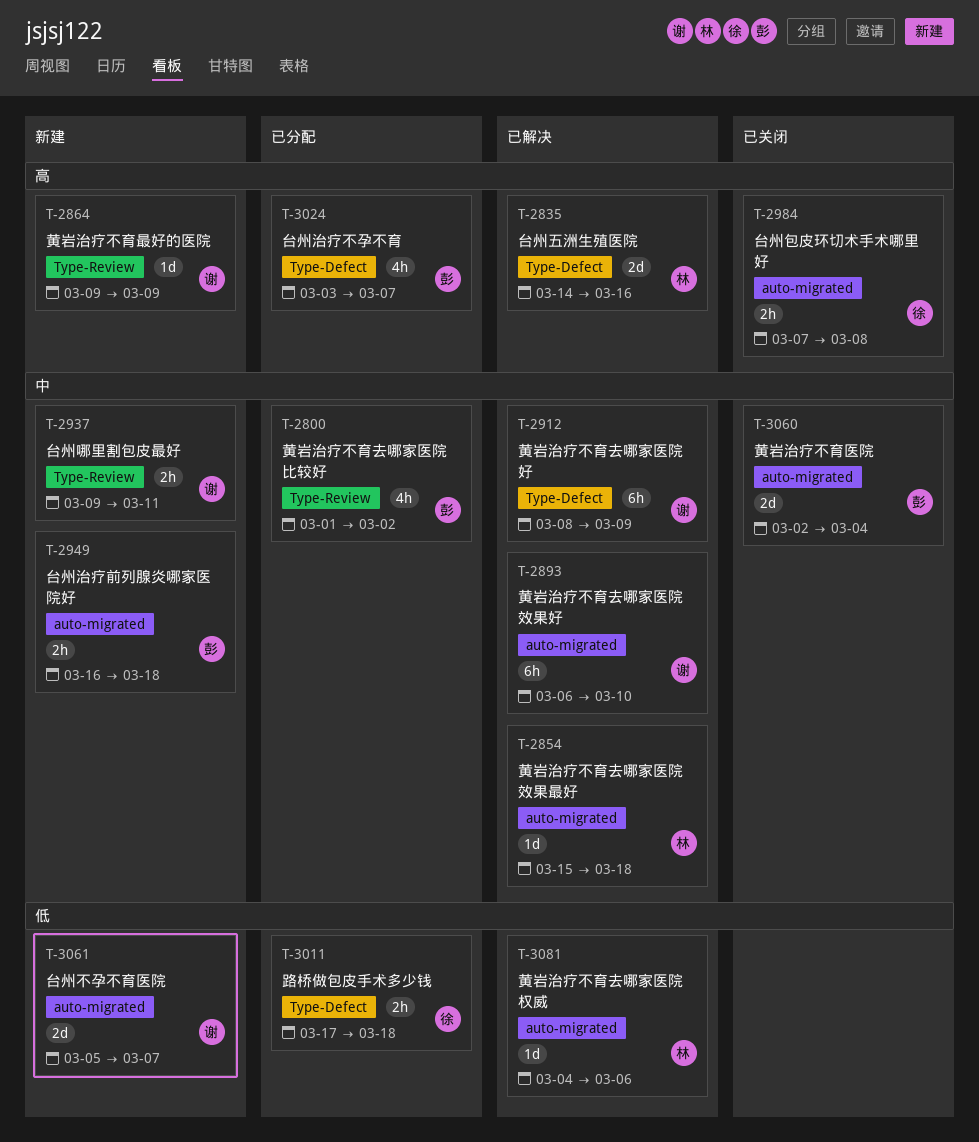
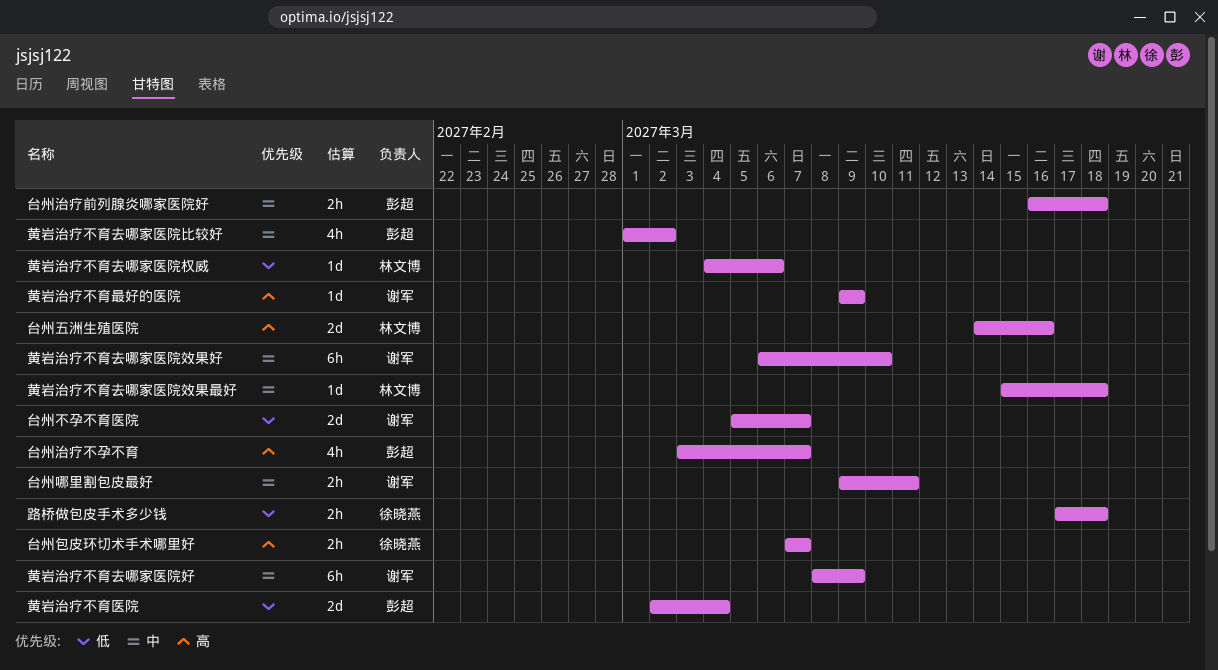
台州包皮环切术手术哪里好, due: Mar 8 -> Mar 7
黄岩治疗不育医院, priority: 中 -> 低

